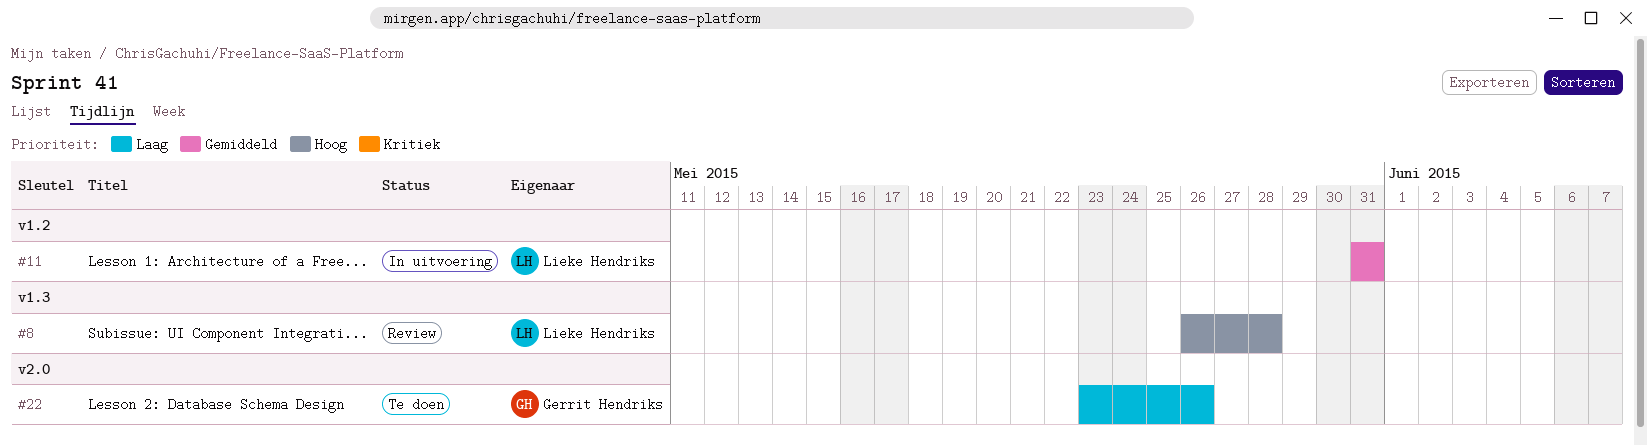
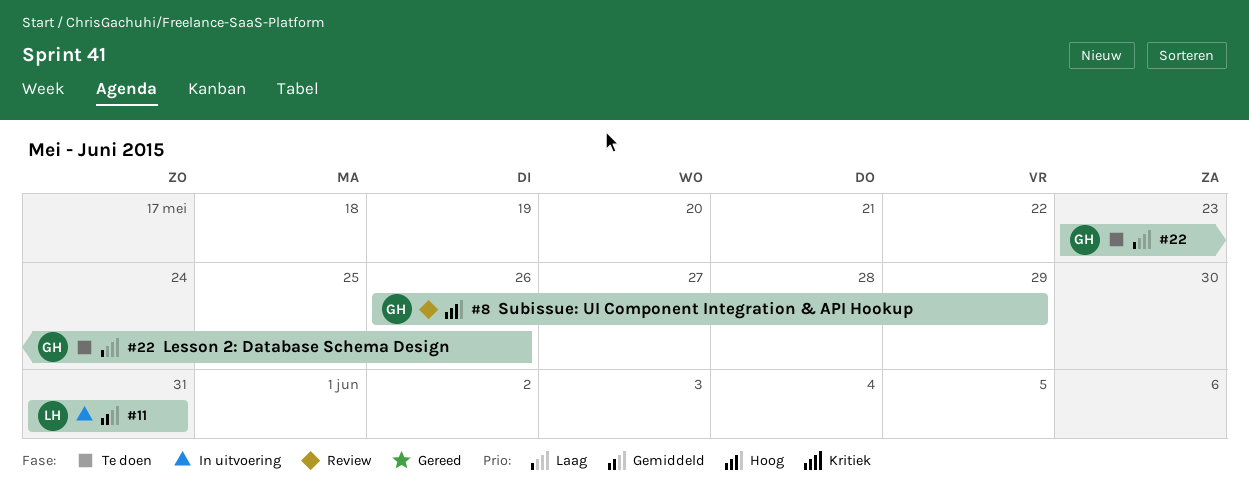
#8, owner: Lieke Hendriks -> Gerrit Hendriks
#8, due: May 28 -> May 29

